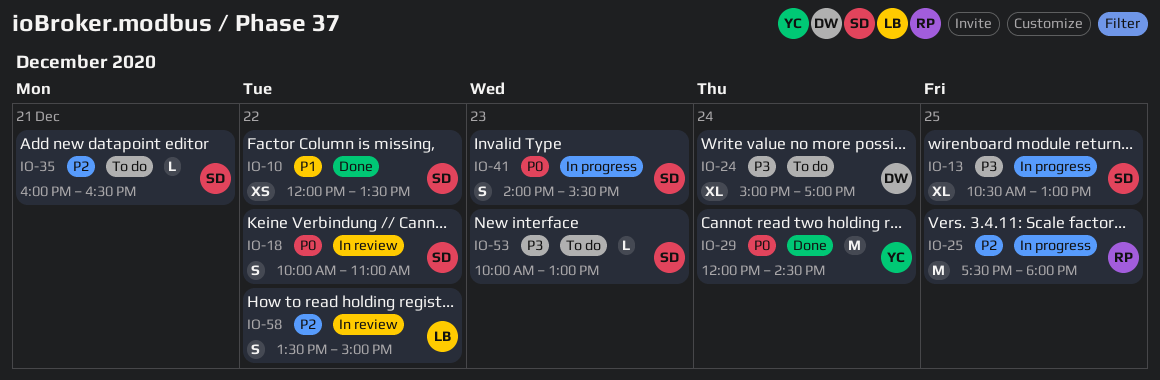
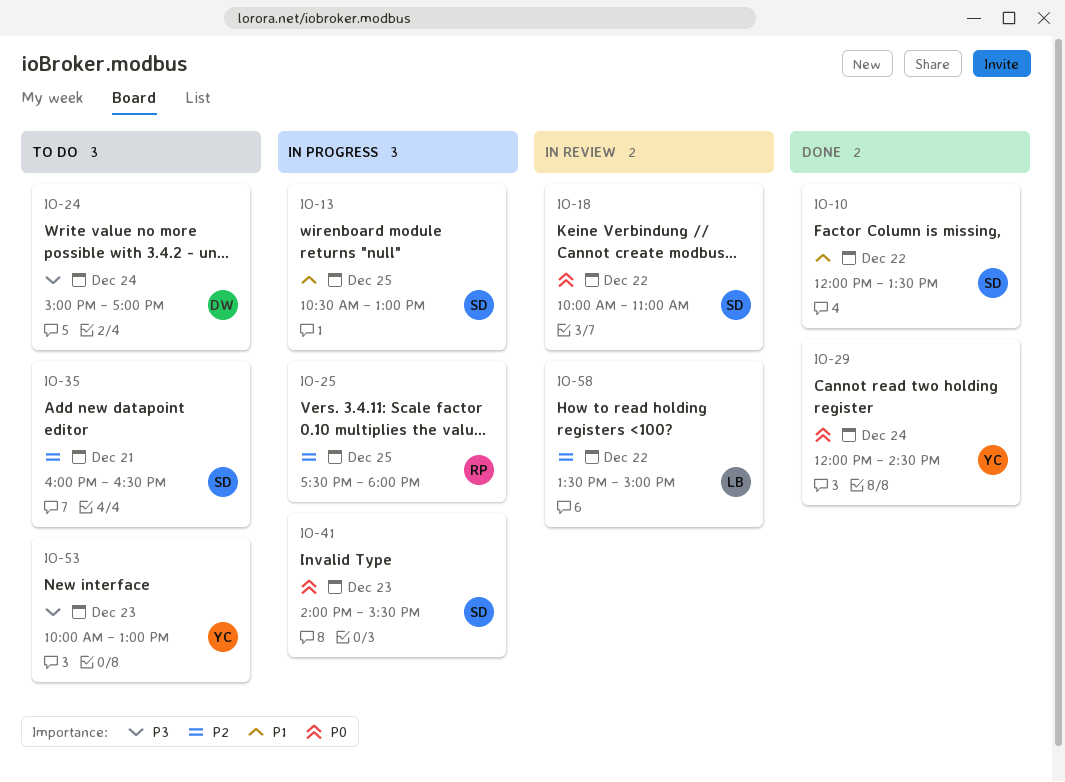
IO-13, priority: P3 -> P1
IO-53, owner: SD -> YC

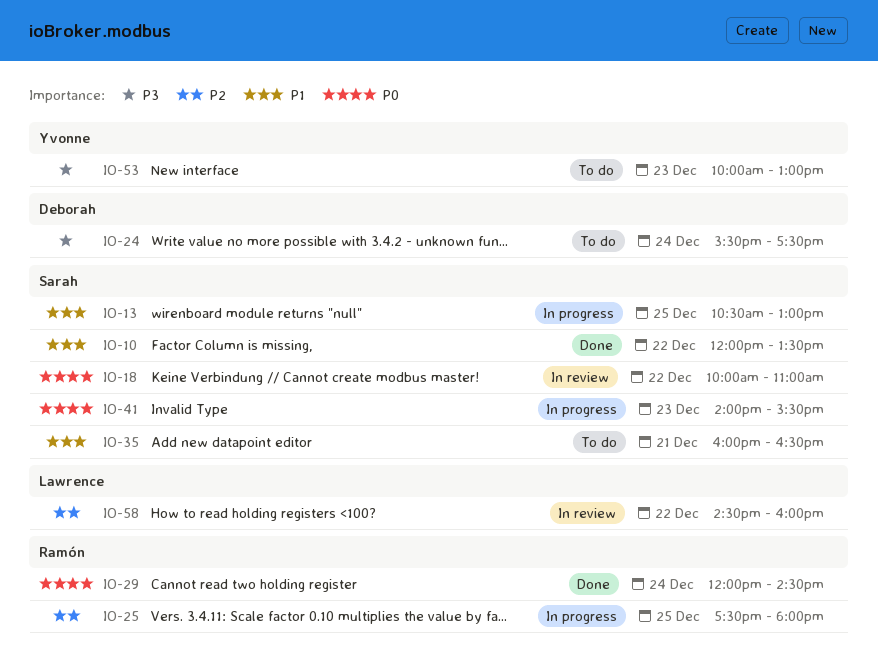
IO-24, begins: 15:00 -> 15:30
IO-24, ends: 17:00 -> 17:30
IO-29, owner: Yvonne -> Ramón
IO-35, priority: P2 -> P1
IO-58, begins: 13:30 -> 14:30
IO-58, ends: 15:00 -> 16:00

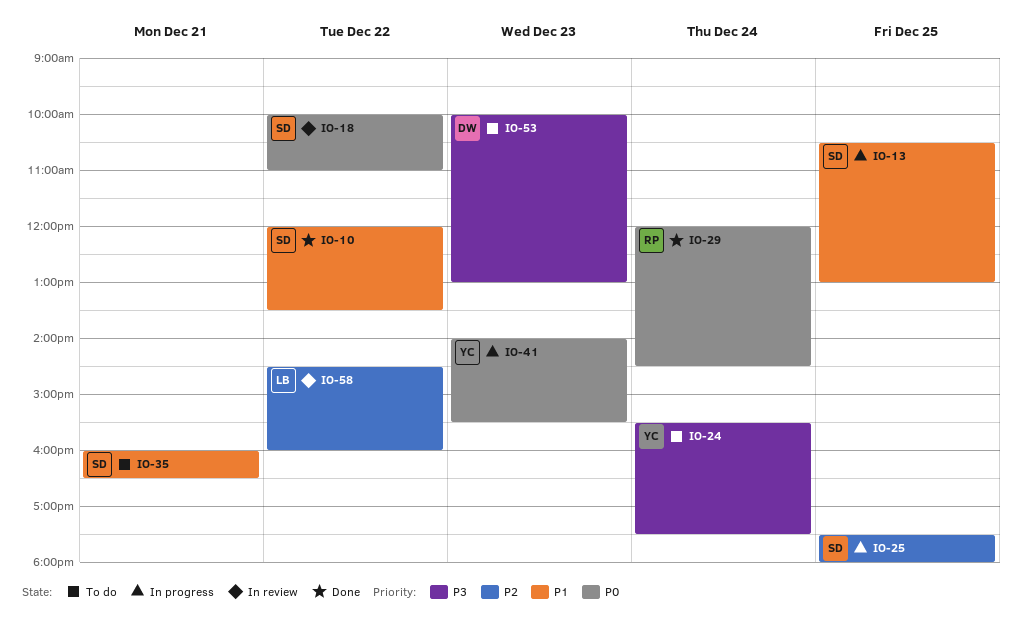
IO-24, owner: Deborah -> Yvonne
IO-25, owner: Ramón -> Sarah
IO-41, owner: Sarah -> Yvonne
IO-53, owner: Yvonne -> Deborah

